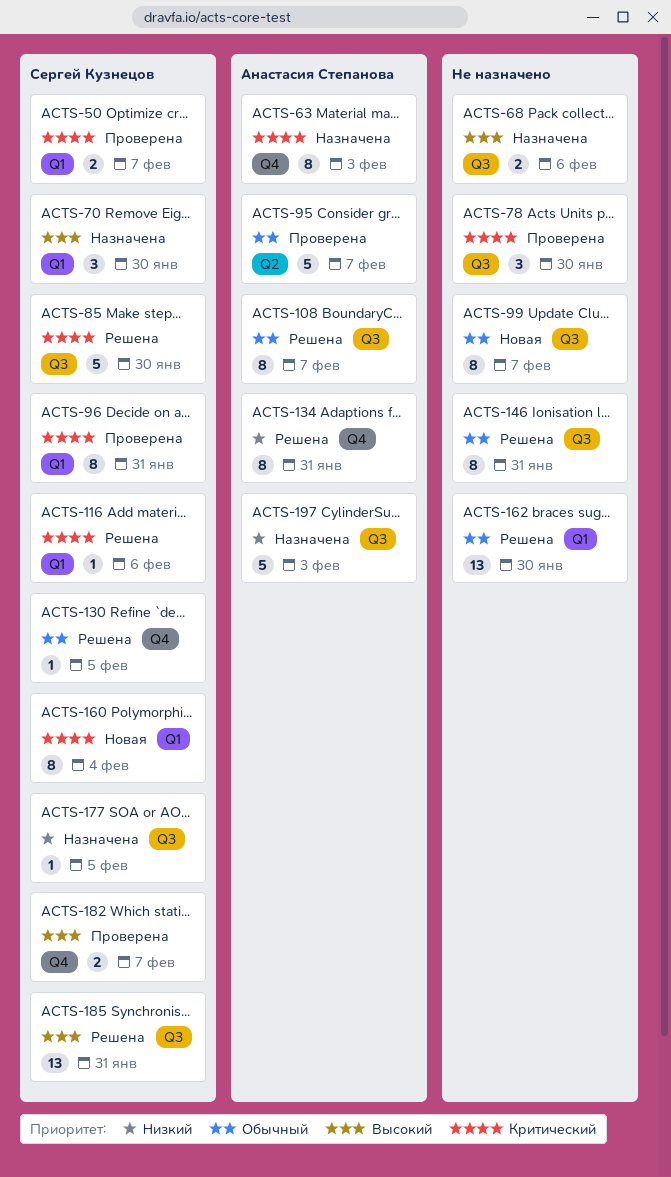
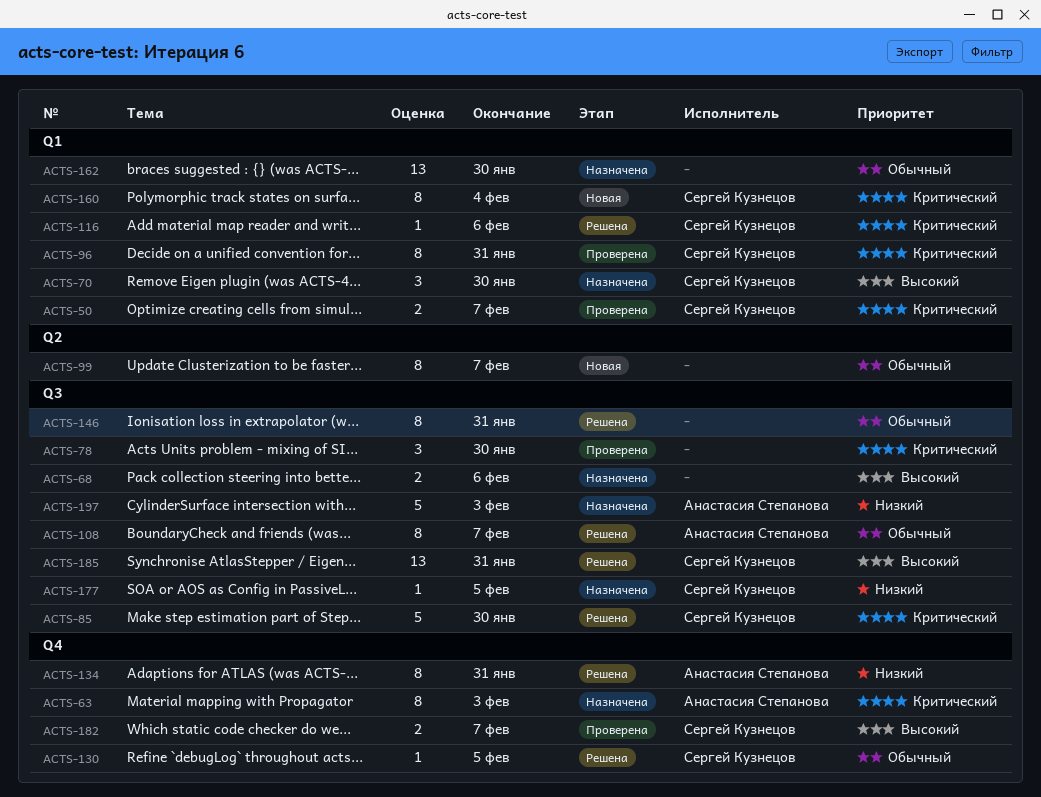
ACTS-95: present -> none
ACTS-99, label: Q3 -> Q2
ACTS-162, status: Решена -> Назначена

